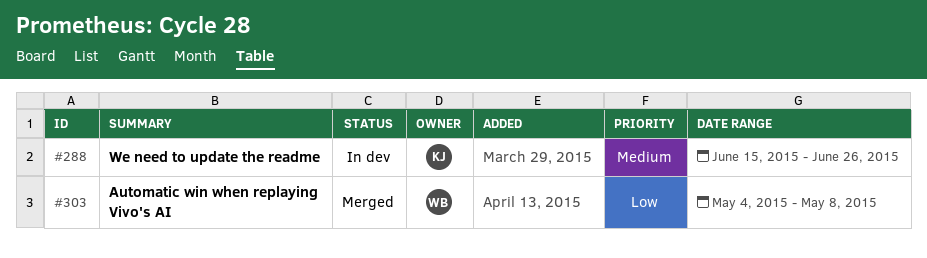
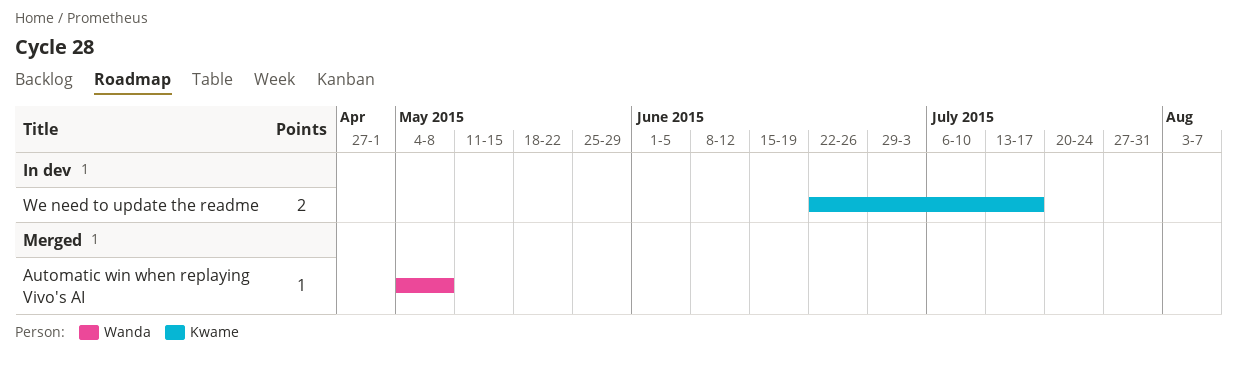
We need to update the readme, start: Jun 15 -> Jun 22
We need to update the readme, due: Jun 26 -> Jul 17

